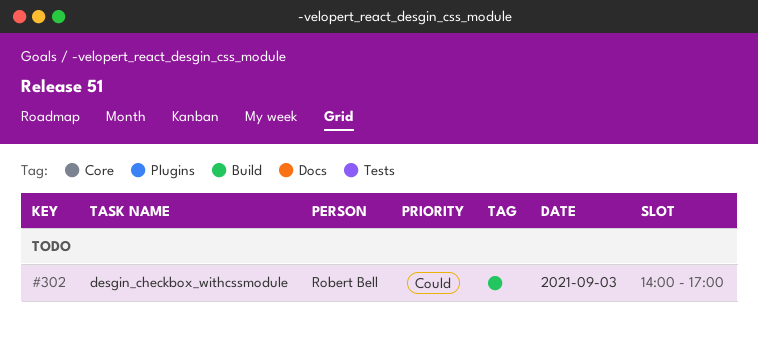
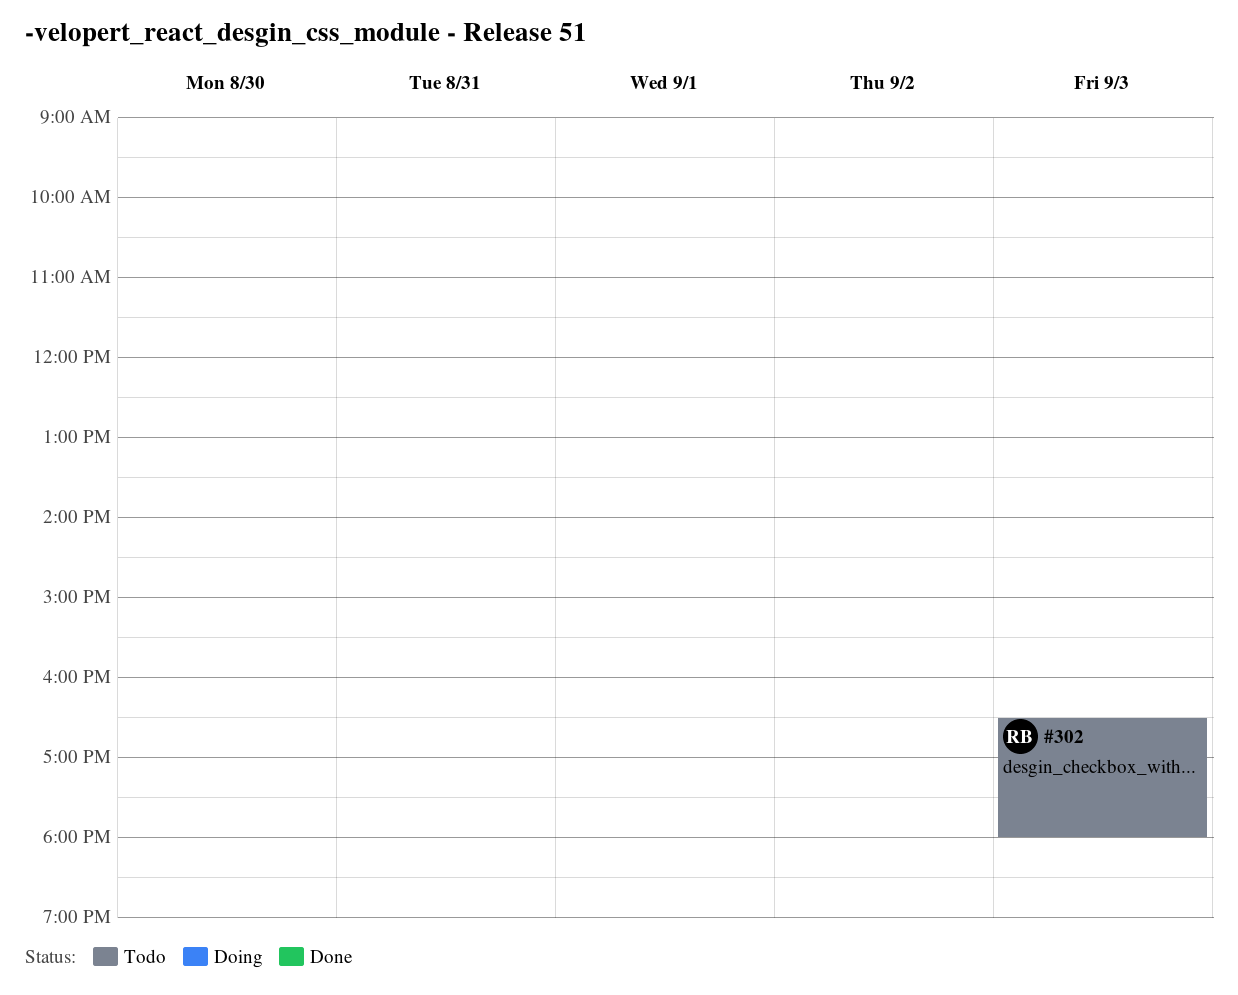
#302, begins: 14:00 -> 16:30
#302, ends: 17:00 -> 18:00

